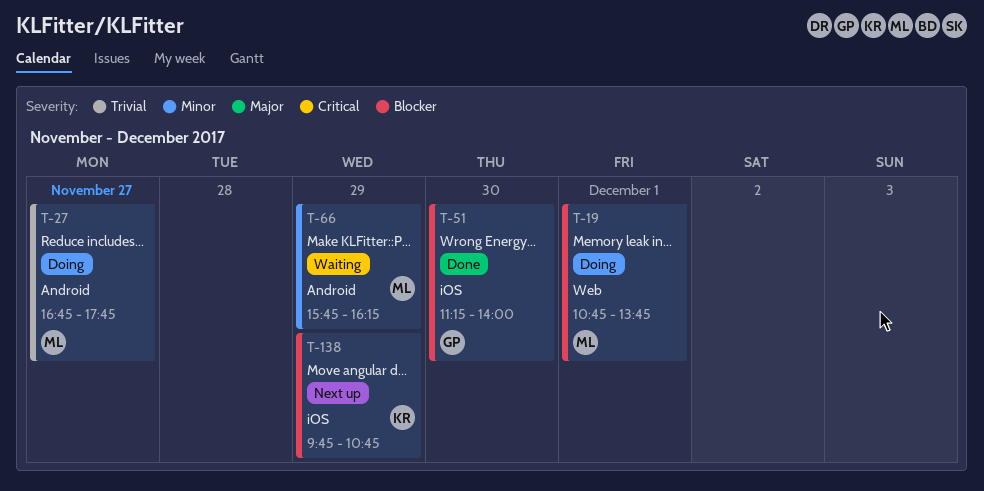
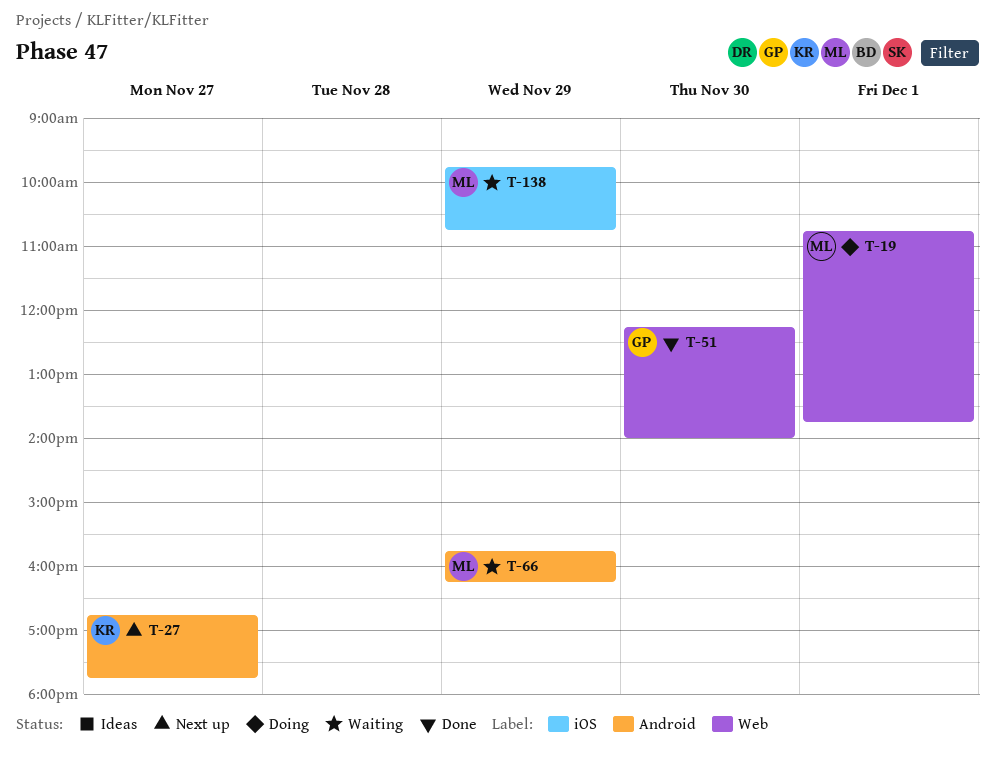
T-27, status: Doing -> Next up
T-27, owner: ML -> KR
T-51, label: iOS -> Web
T-51, begins: 11:15 -> 12:15
T-138, status: Next up -> Waiting
T-138, owner: KR -> ML

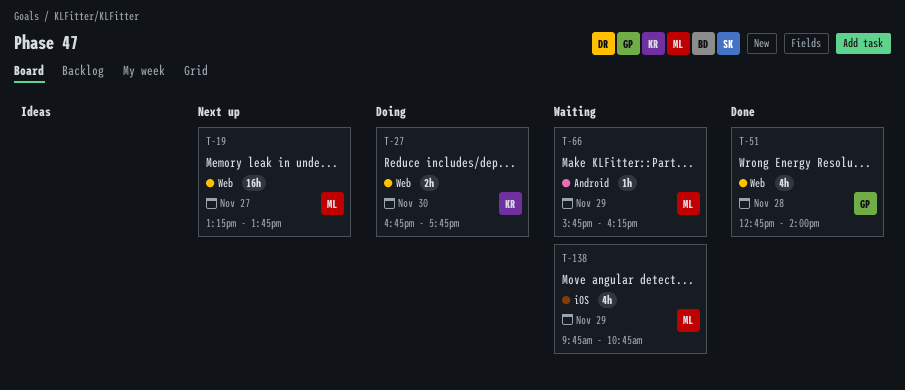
T-19, status: Doing -> Next up
T-19, day: Dec 1 -> Nov 27
T-19, begins: 10:45 -> 13:15
T-27, status: Next up -> Doing
T-27, label: Android -> Web
T-27, day: Nov 27 -> Nov 30
T-51, day: Nov 30 -> Nov 28
T-51, begins: 12:15 -> 12:45

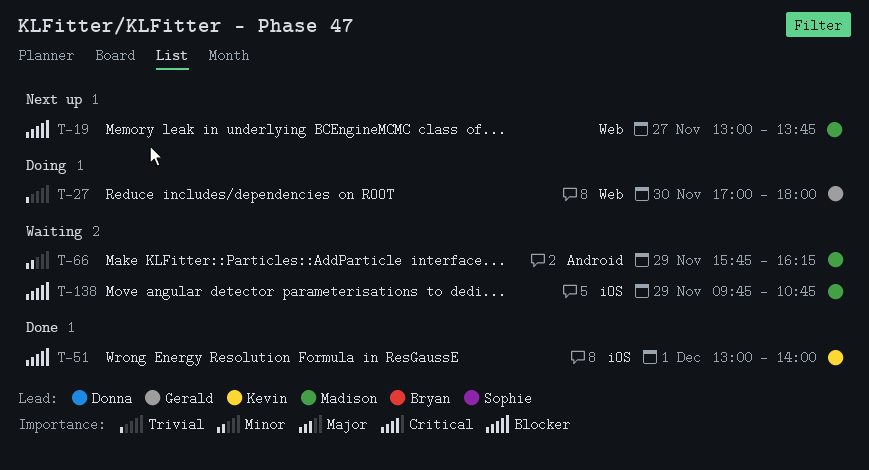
T-19, begins: 13:15 -> 13:00
T-27, owner: Kevin -> Gerald
T-27, begins: 16:45 -> 17:00
T-27, ends: 17:45 -> 18:00
T-51, owner: Gerald -> Kevin
T-51, label: Web -> iOS
T-51, day: Nov 28 -> Dec 1
T-51, begins: 12:45 -> 13:00

